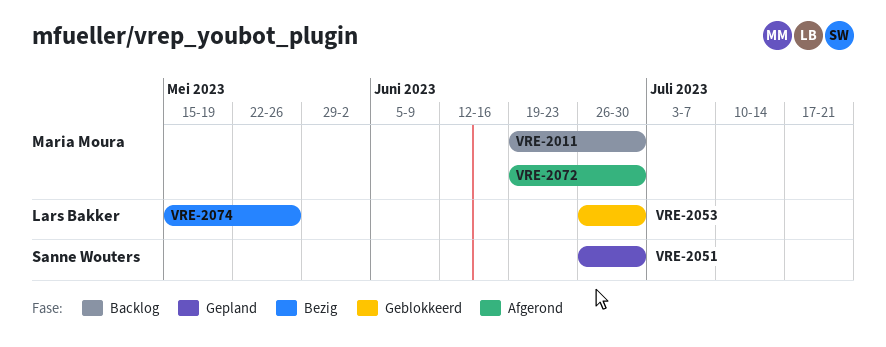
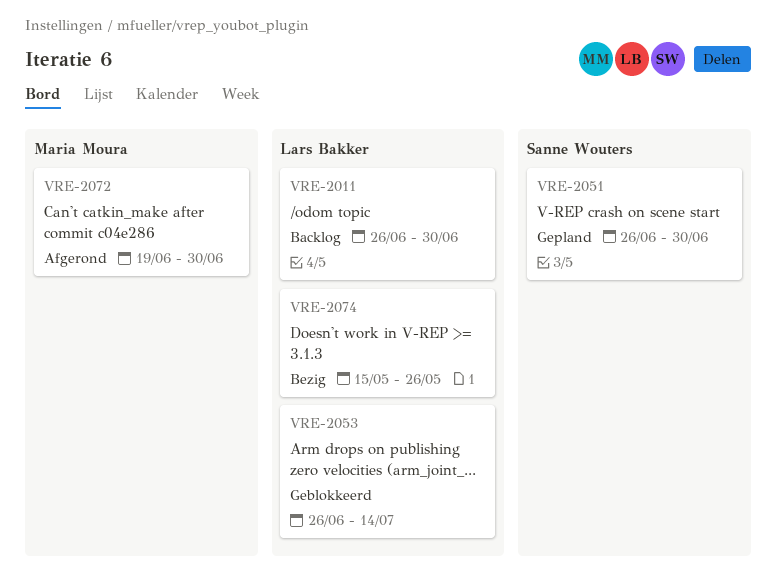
VRE-2011, owner: Maria Moura -> Lars Bakker
VRE-2011, start: Jun 19 -> Jun 26
VRE-2053, due: Jun 30 -> Jul 14

